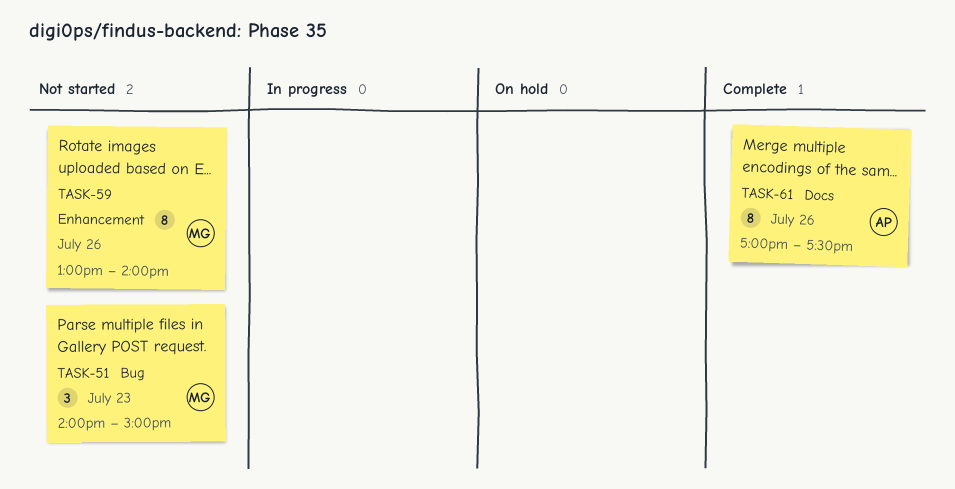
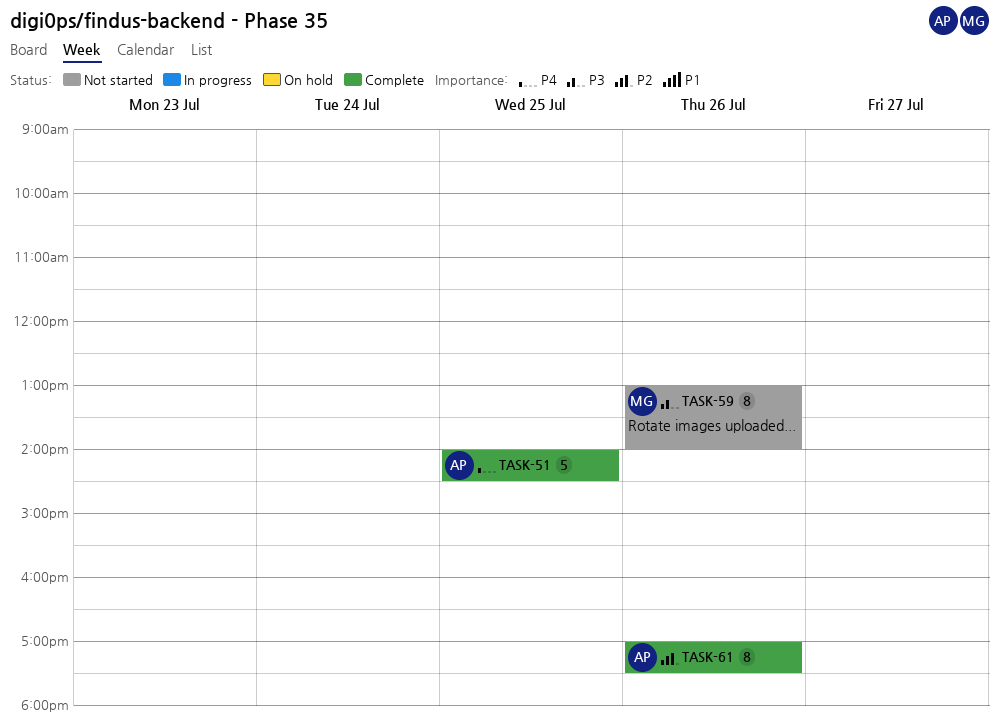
TASK-51, status: Not started -> Complete
TASK-51, owner: MG -> AP
TASK-51, estimate: 3 -> 5
TASK-51, day: Jul 23 -> Jul 25
TASK-51, ends: 15:00 -> 14:30

